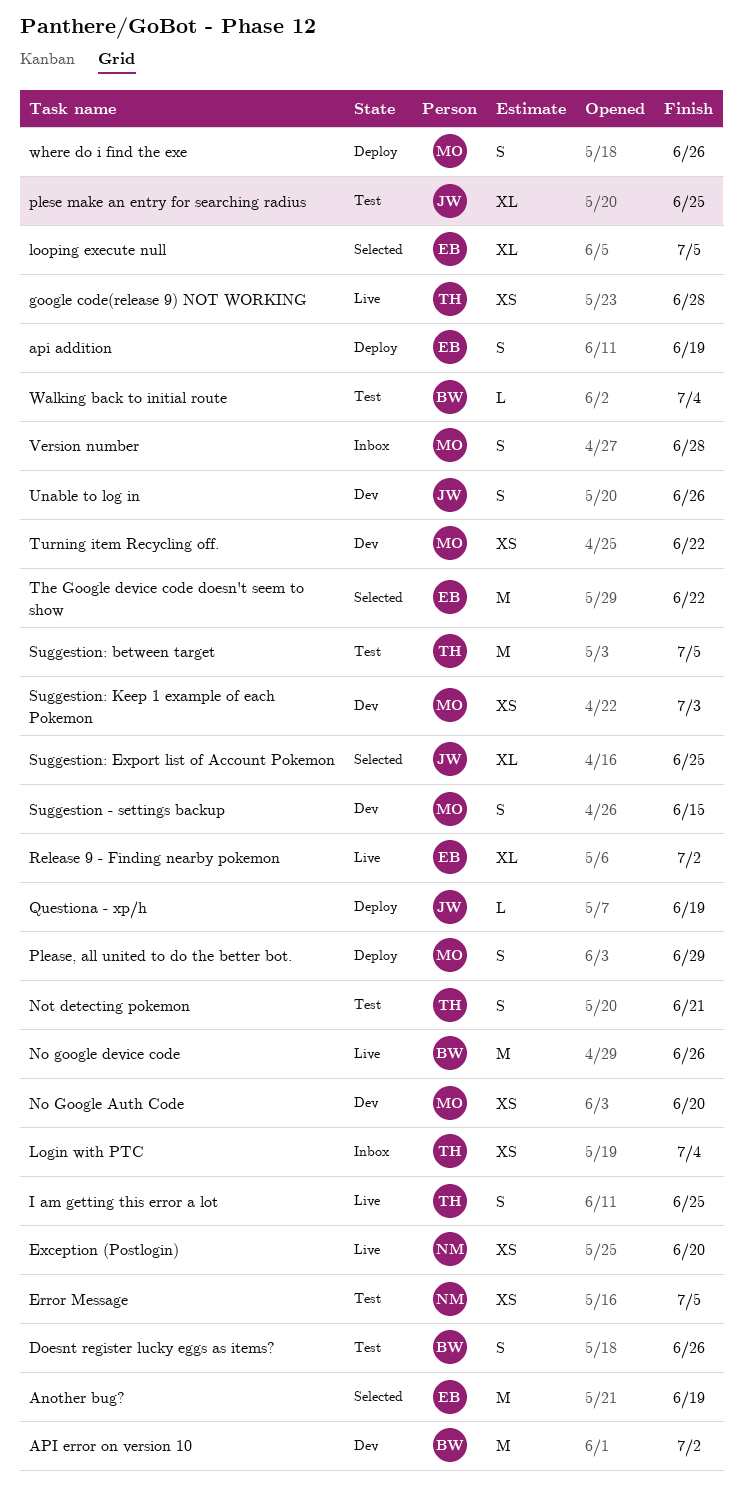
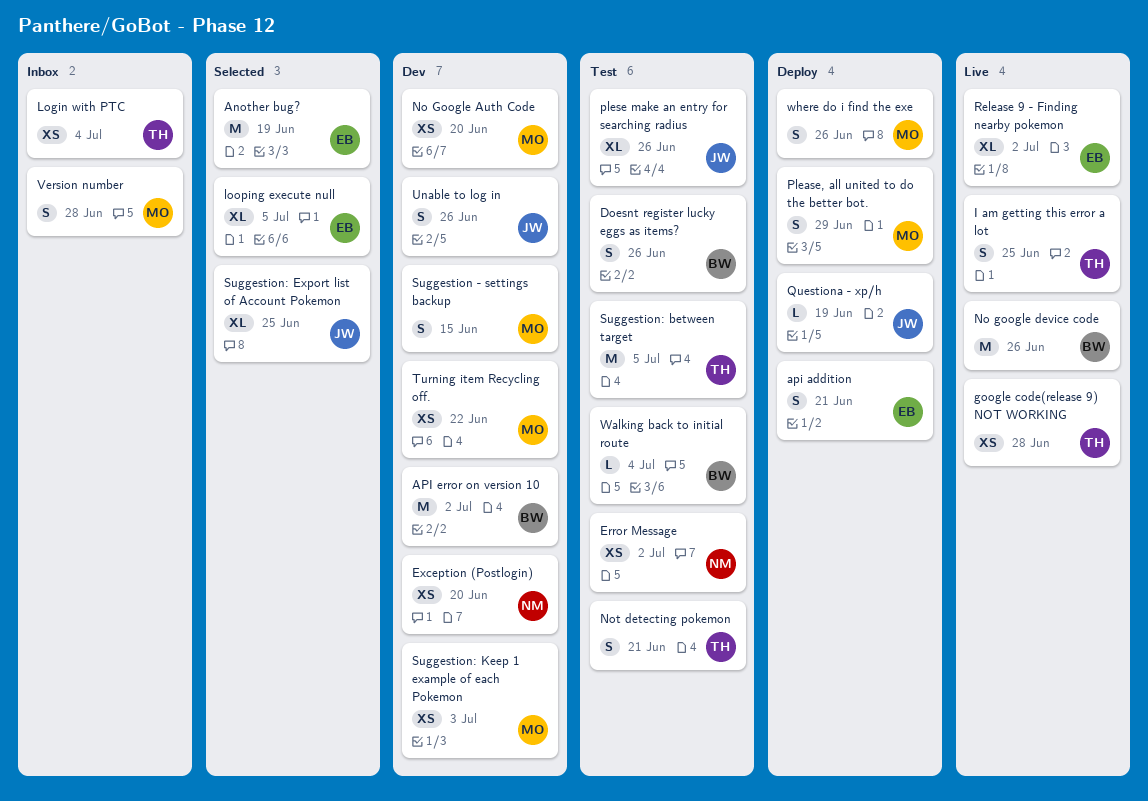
api addition, due: Jun 19 -> Jun 21
Error Message, due: Jul 5 -> Jul 2
Exception (Postlogin), status: Live -> Dev
plese make an entry for searching radius, due: Jun 25 -> Jun 26
The Google device code doesn't seem to show: present -> none

